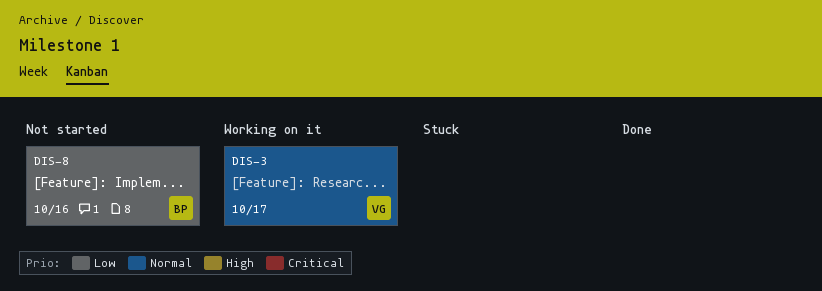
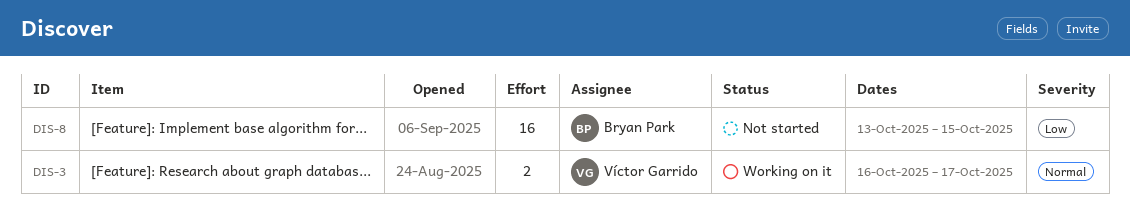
DIS-8, due: Oct 16 -> Oct 15

